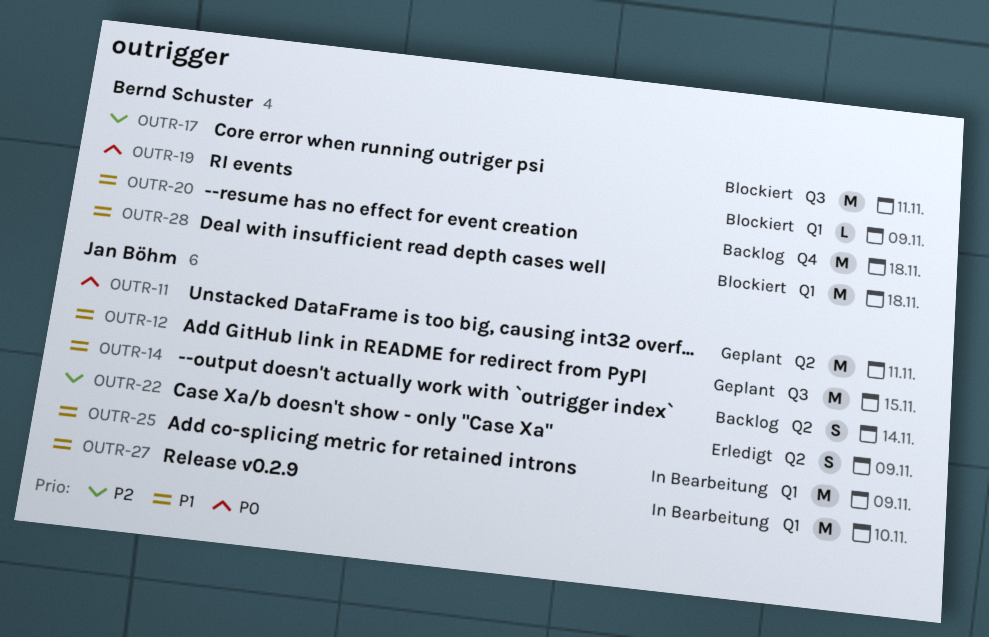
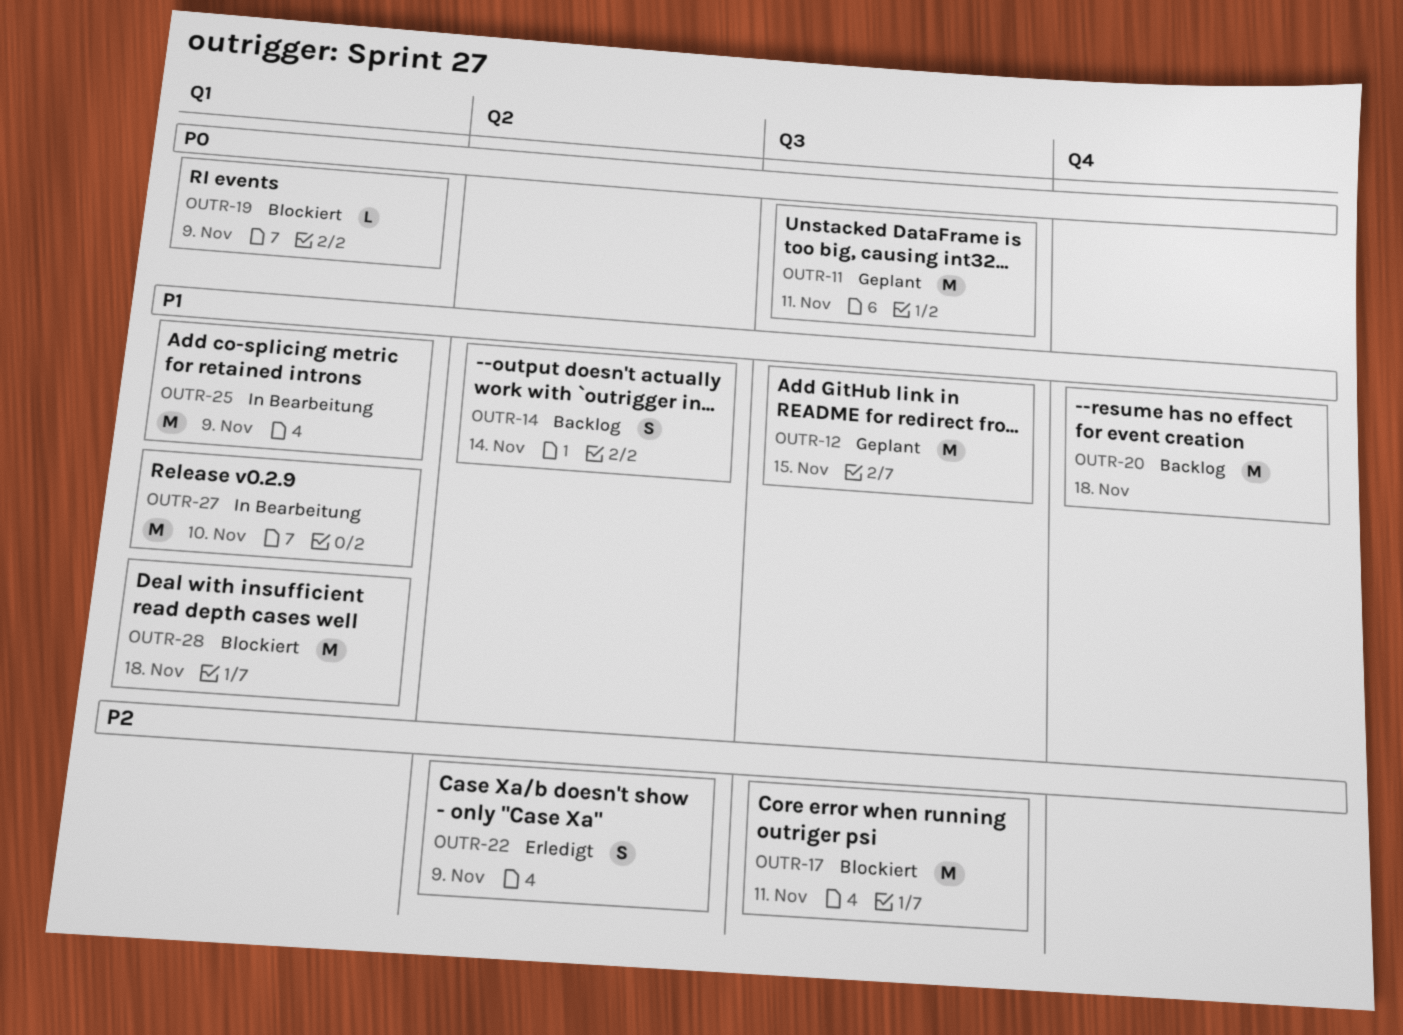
OUTR-11, label: Q2 -> Q3

